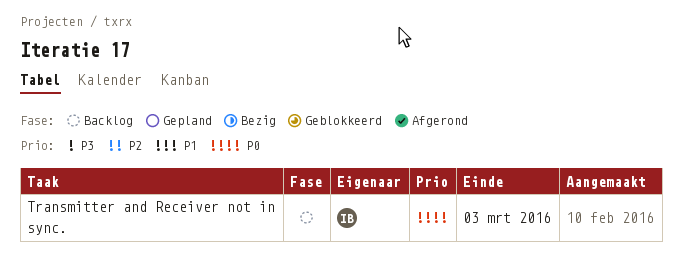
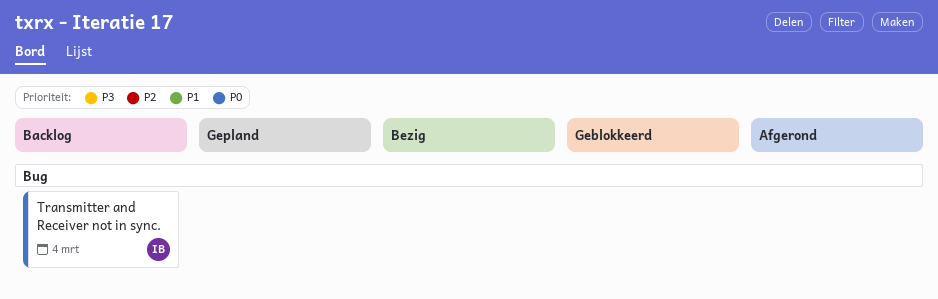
Transmitter and Receiver not in sync., due: Mar 3 -> Mar 4

